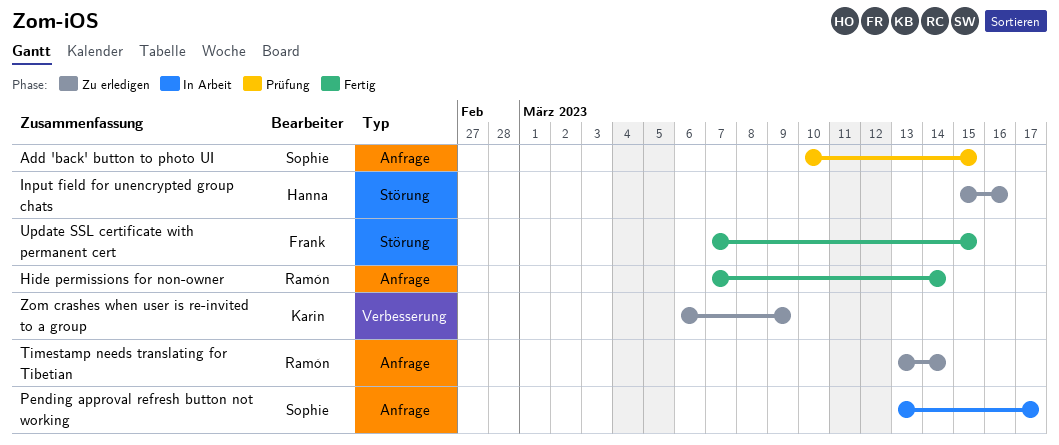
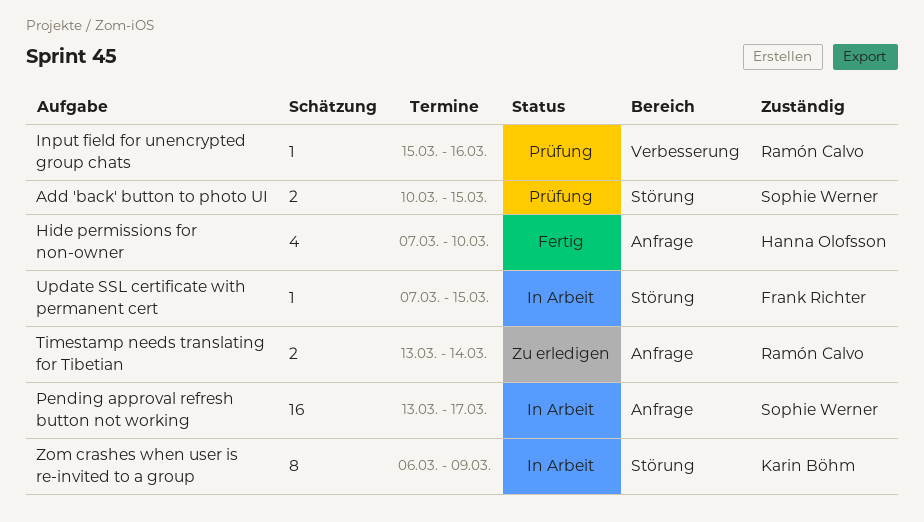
Add 'back' button to photo UI, label: Anfrage -> Störung
Hide permissions for non-owner, owner: Ramón Calvo -> Hanna Olofsson
Hide permissions for non-owner, due: Mar 14 -> Mar 10
Input field for unencrypted group chats, status: Zu erledigen -> Prüfung
Input field for unencrypted group chats, owner: Hanna Olofsson -> Ramón Calvo
Input field for unencrypted group chats, label: Störung -> Verbesserung
Update SSL certificate with permanent cert, status: Fertig -> In Arbeit
Zom crashes when user is re-invited to a group, status: Zu erledigen -> In Arbeit
Zom crashes when user is re-invited to a group, label: Verbesserung -> Störung

